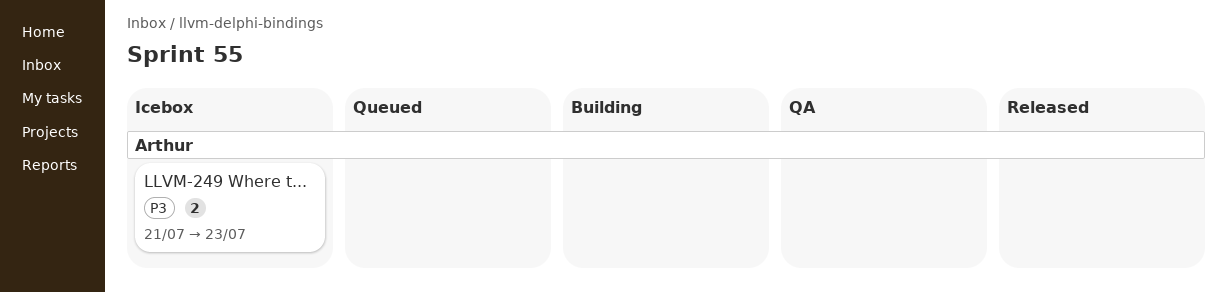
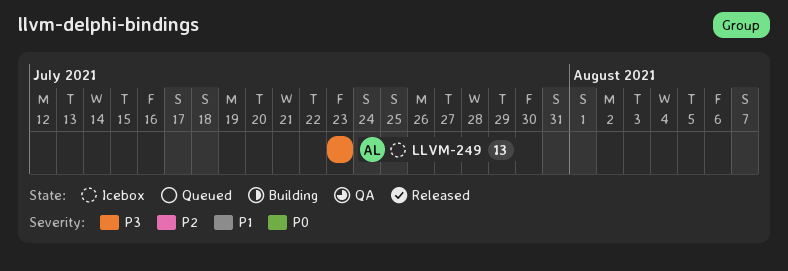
LLVM-249, estimate: 2 -> 13
LLVM-249, start: Jul 21 -> Jul 23

